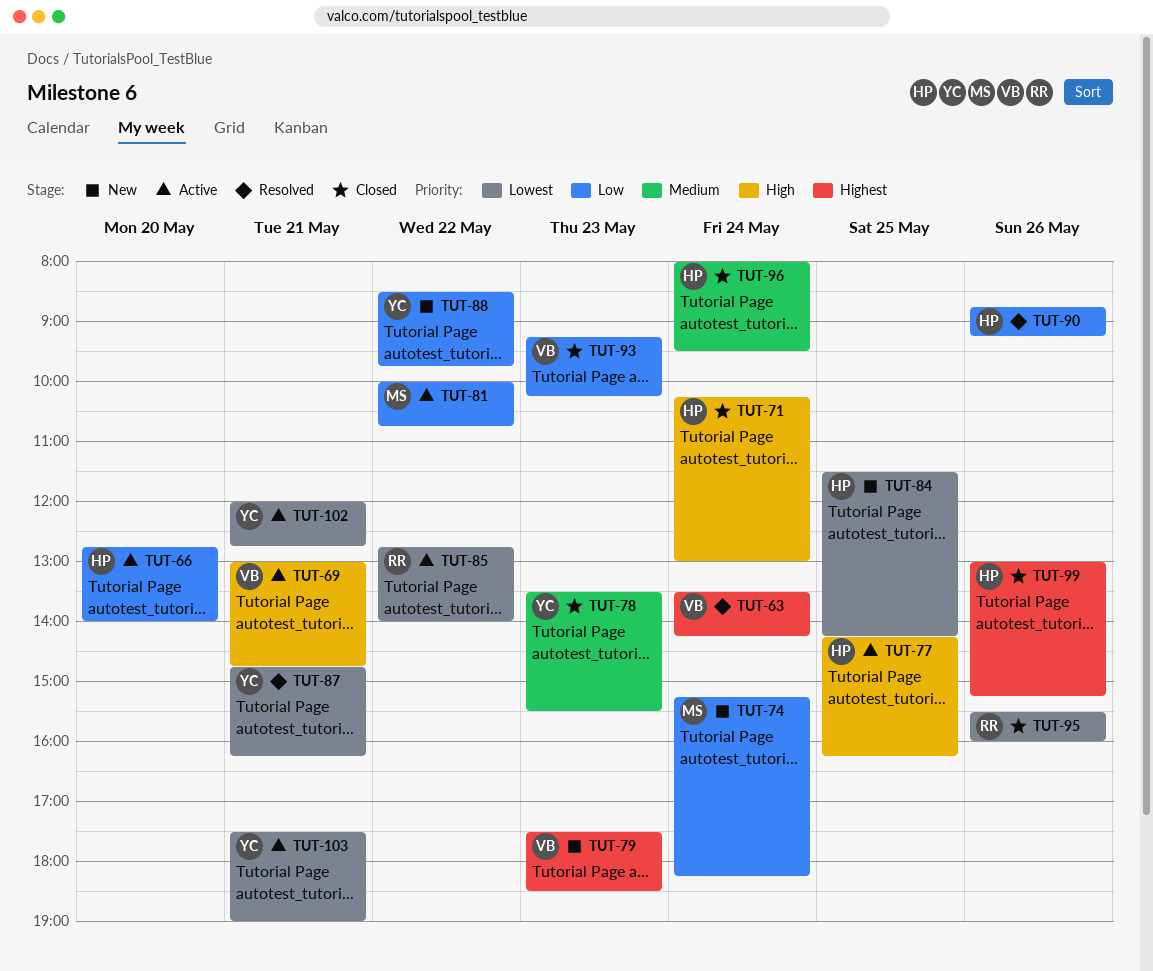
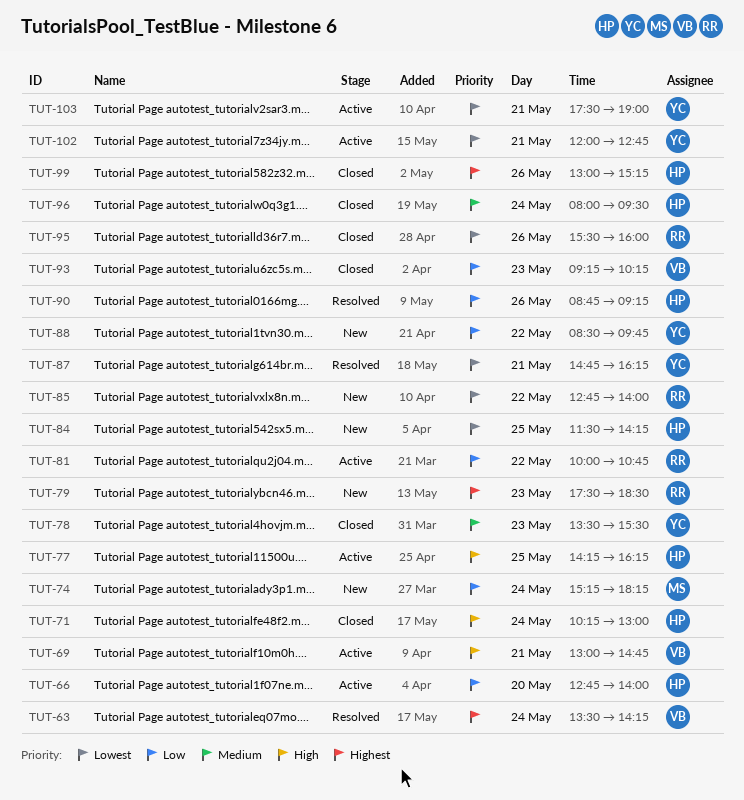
TUT-79, owner: VB -> RR
TUT-81, owner: MS -> RR
TUT-85, status: Active -> New

